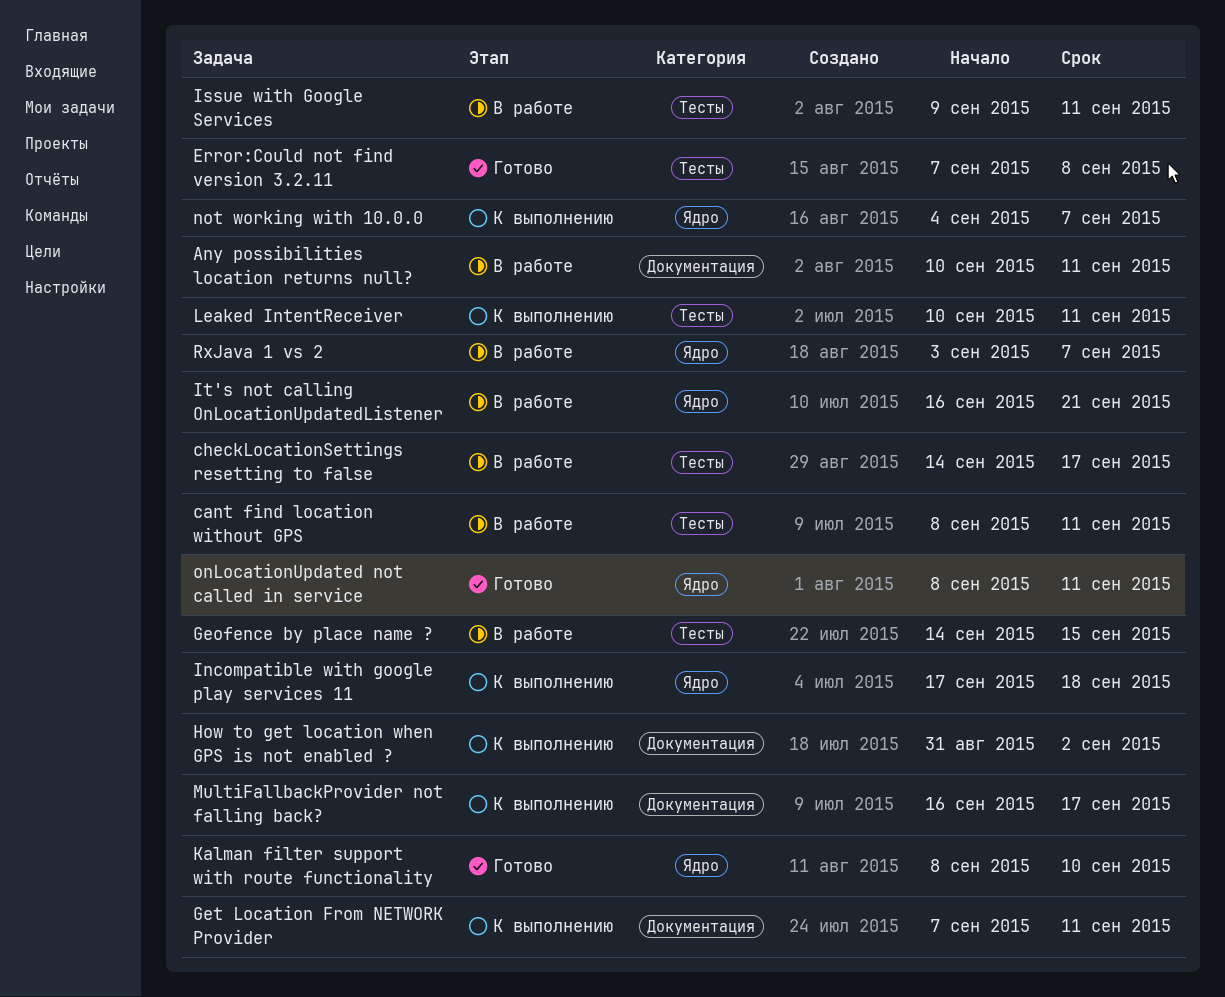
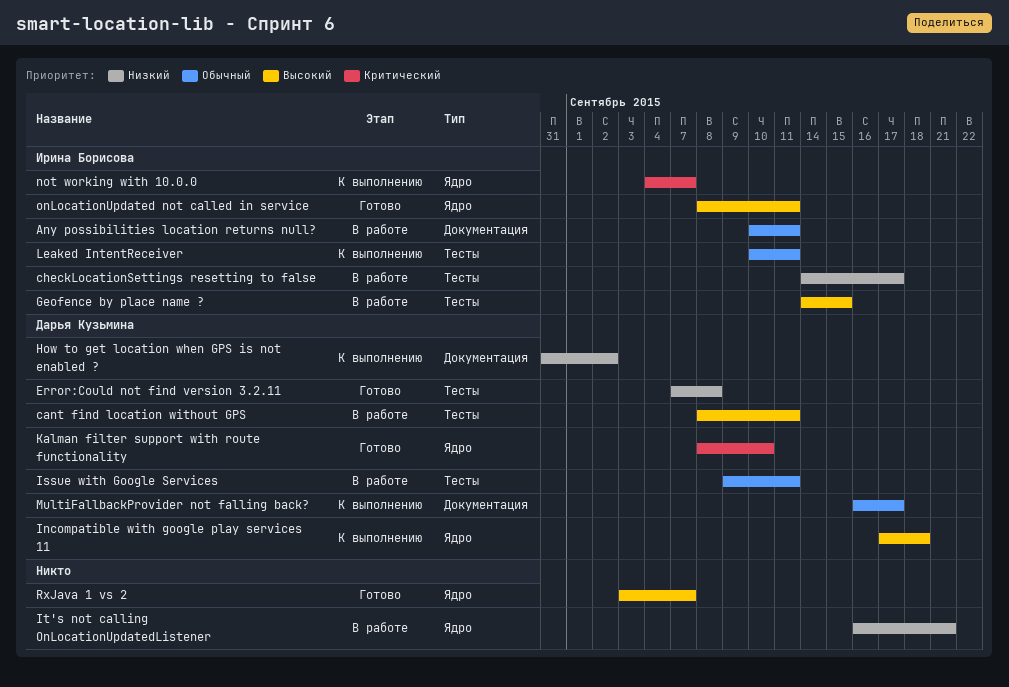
Get Location From NETWORK Provider: present -> none
RxJava 1 vs 2, status: В работе -> Готово

